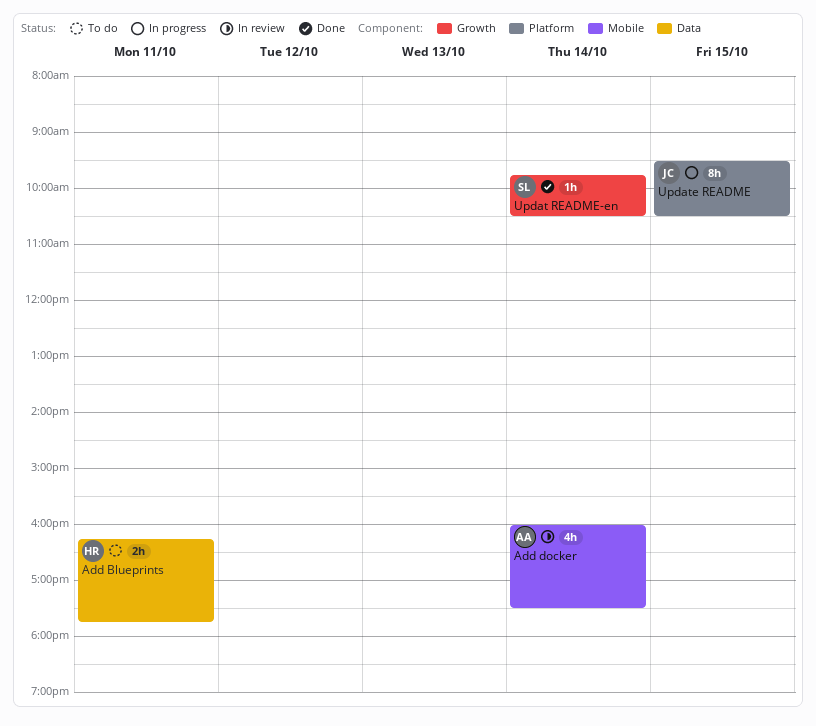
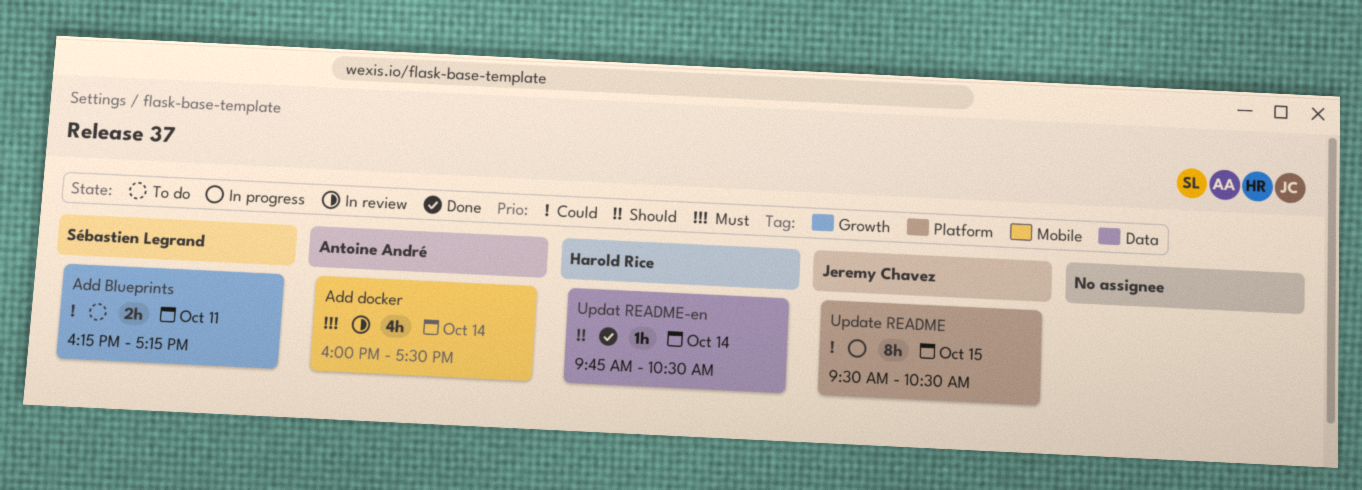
Add Blueprints, owner: Harold Rice -> Sébastien Legrand
Add Blueprints, label: Data -> Growth
Add Blueprints, ends: 17:45 -> 17:15
Updat README-en, owner: Sébastien Legrand -> Harold Rice
Updat README-en, label: Growth -> Data

